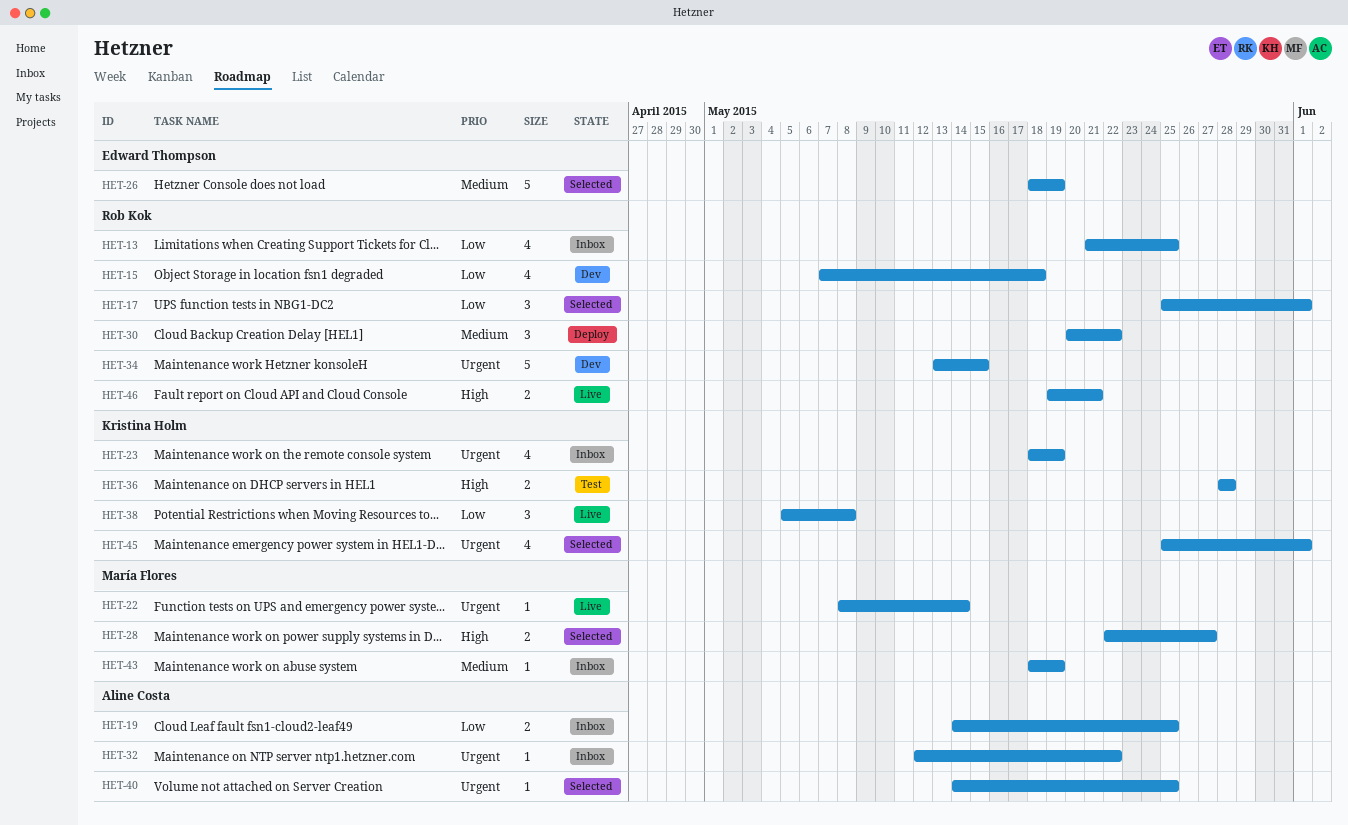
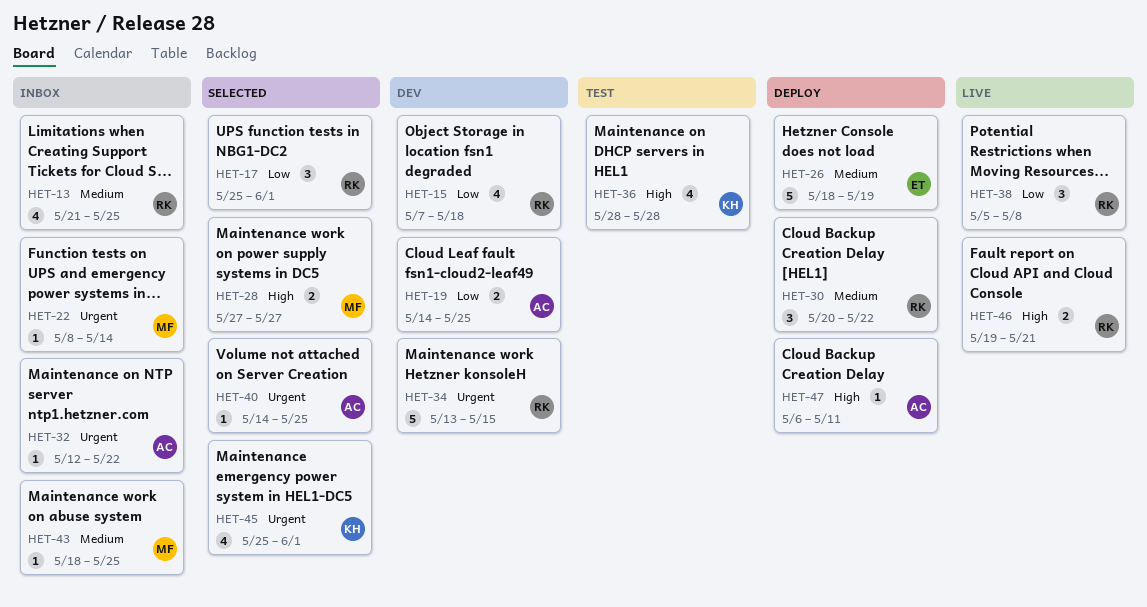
HET-13, priority: Low -> Medium
HET-19, status: Inbox -> Dev
HET-22, status: Live -> Inbox
HET-23: present -> none
HET-26, status: Selected -> Deploy
HET-28, start: May 22 -> May 27
HET-36, estimate: 2 -> 4
HET-38, owner: Kristina Holm -> Rob Kok
HET-43, due: May 19 -> May 25
HET-47: none -> present

